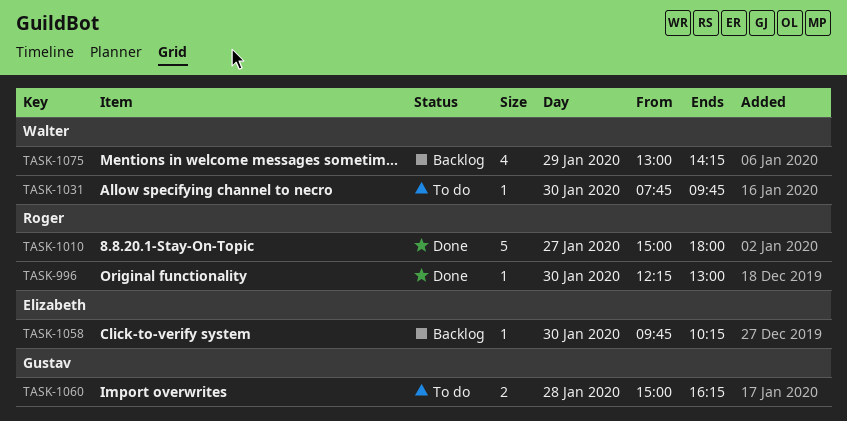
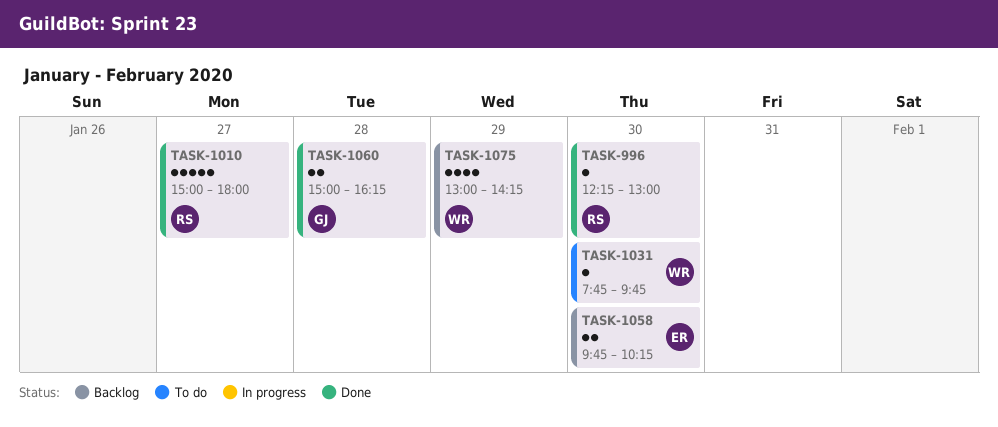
TASK-1058, estimate: 1 -> 2
TASK-1060, status: To do -> Done

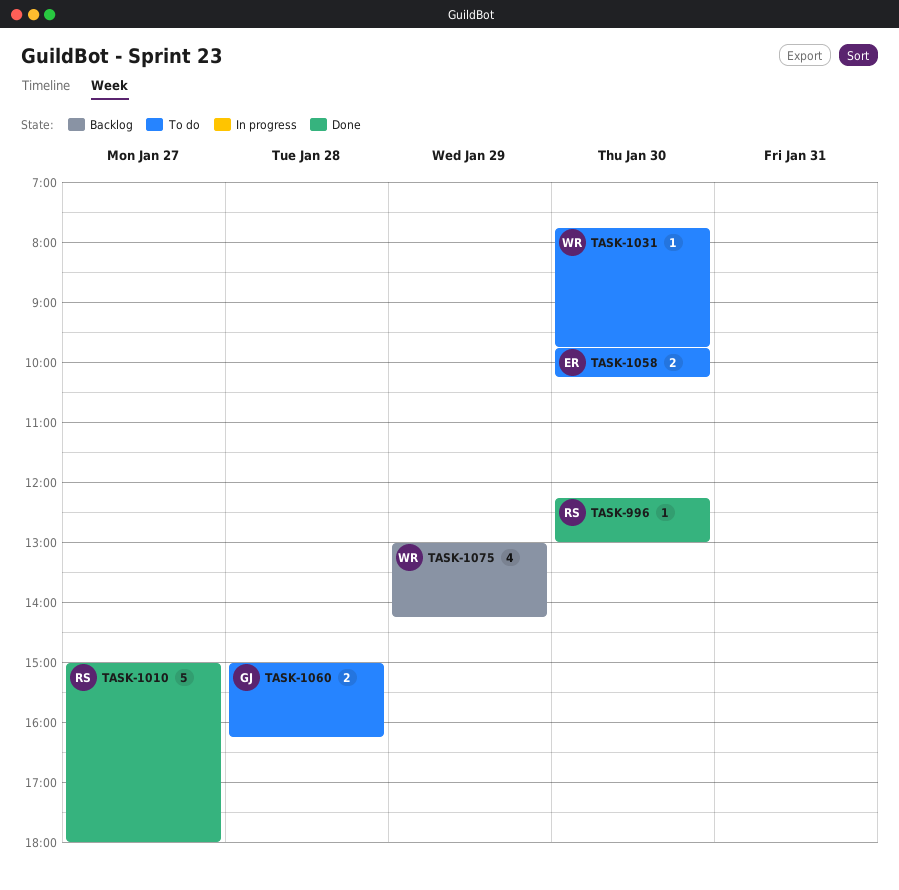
TASK-1058, status: Backlog -> To do
TASK-1060, status: Done -> To do

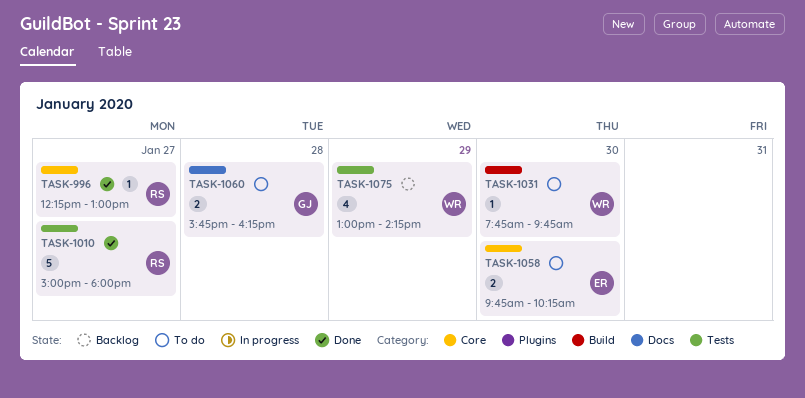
TASK-996, day: Jan 30 -> Jan 27
TASK-1060, begins: 15:00 -> 15:45

